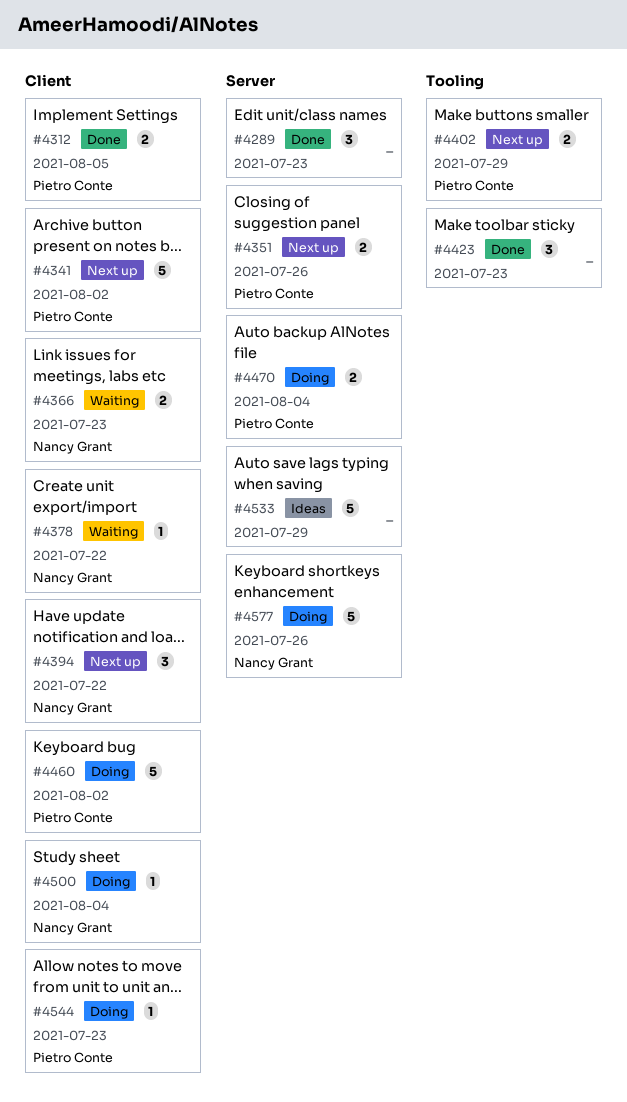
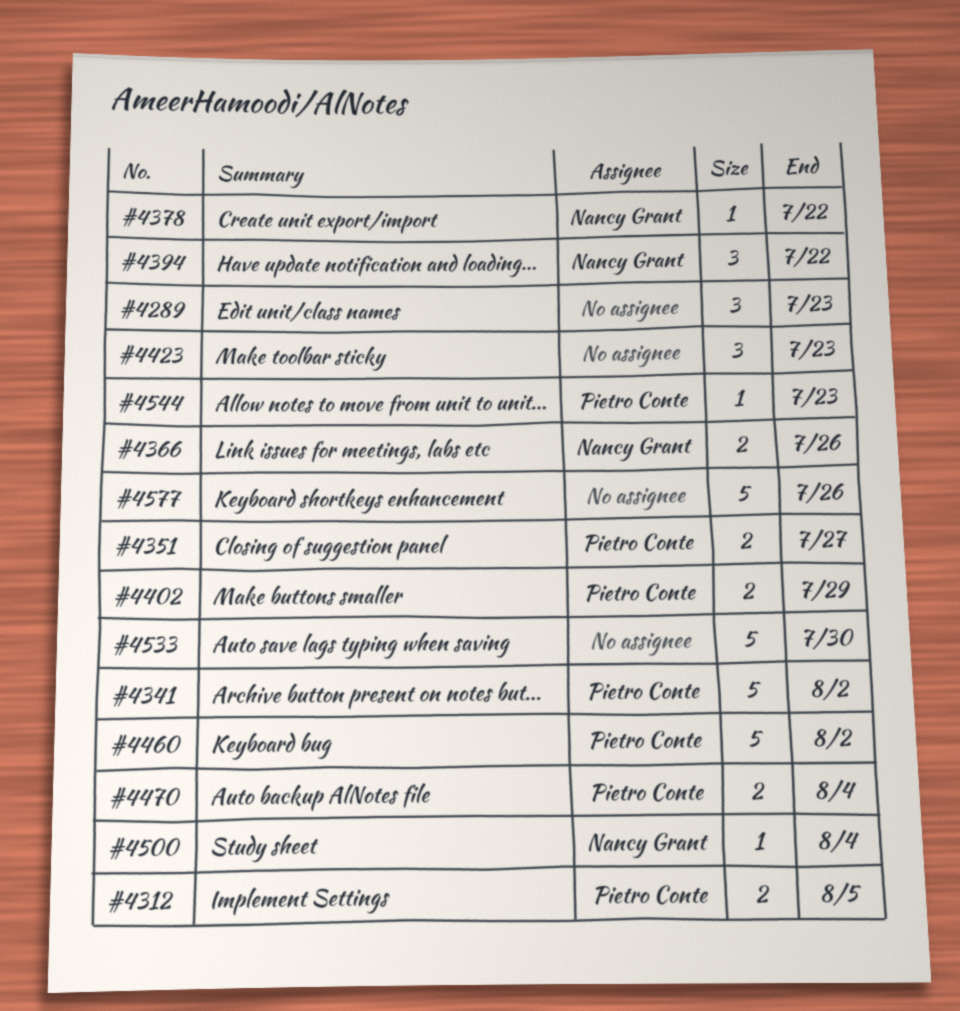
#4351, due: Jul 26 -> Jul 27
#4366, due: Jul 23 -> Jul 26
#4533, due: Jul 29 -> Jul 30
#4577, owner: Nancy Grant -> none

